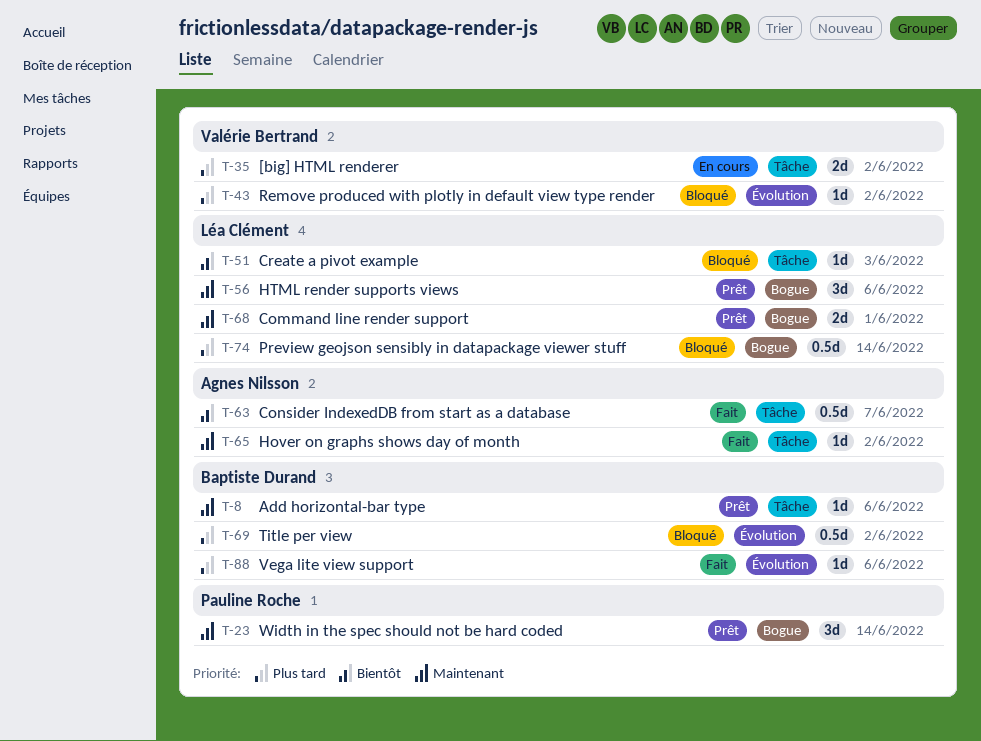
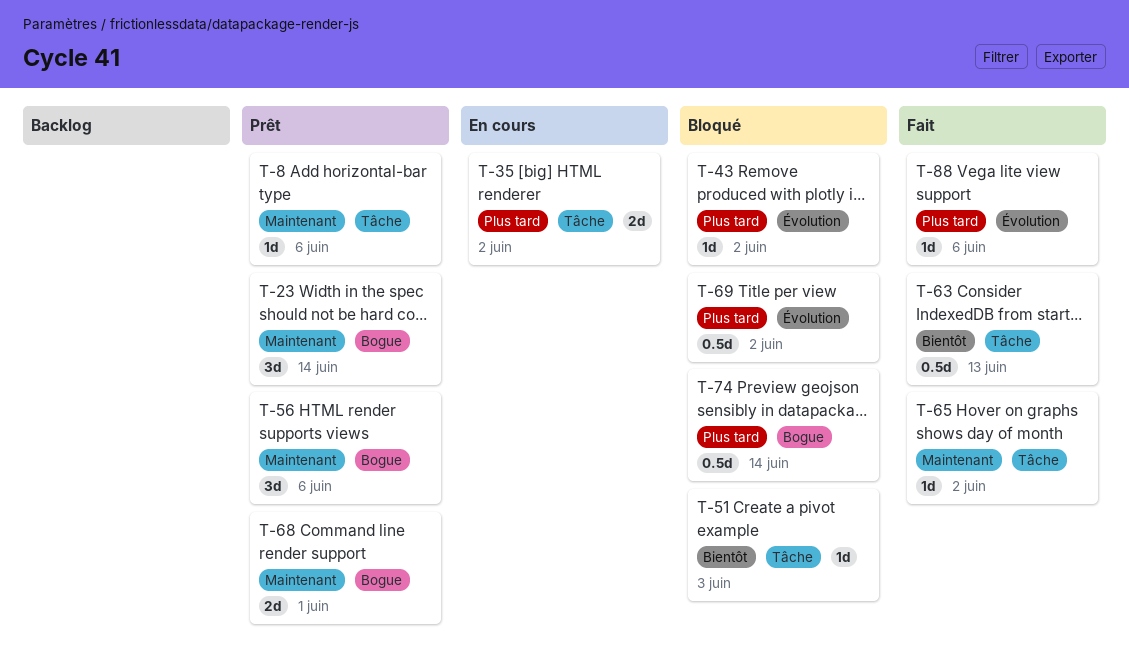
T-63, due: Jun 7 -> Jun 13

